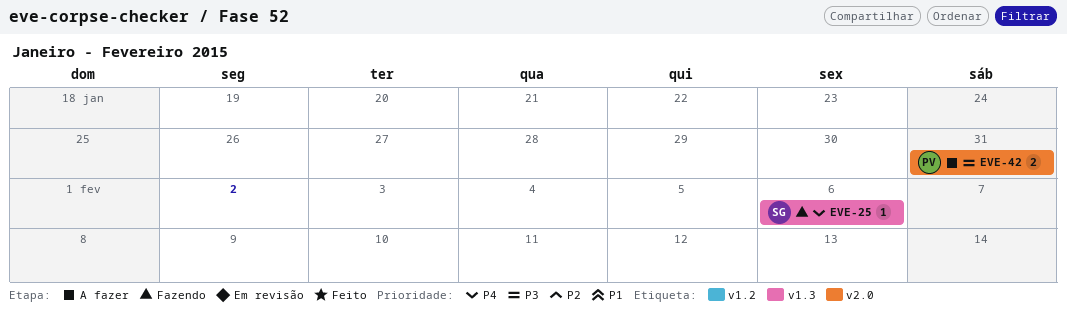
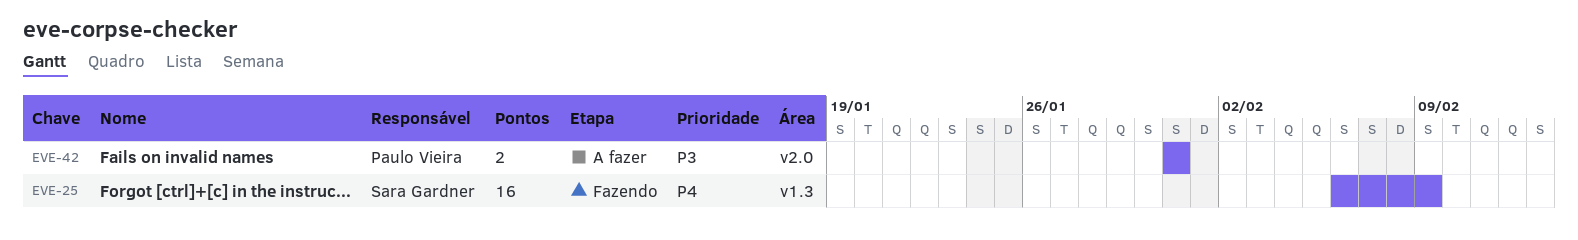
EVE-25, estimate: 1 -> 16
EVE-25, due: Feb 6 -> Feb 9

